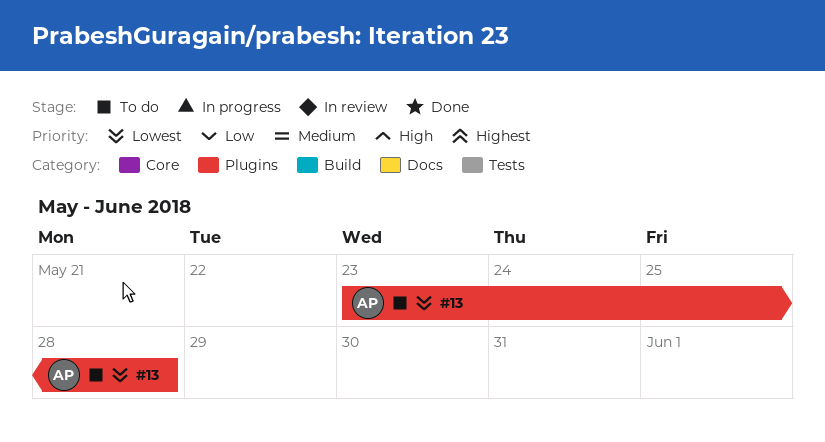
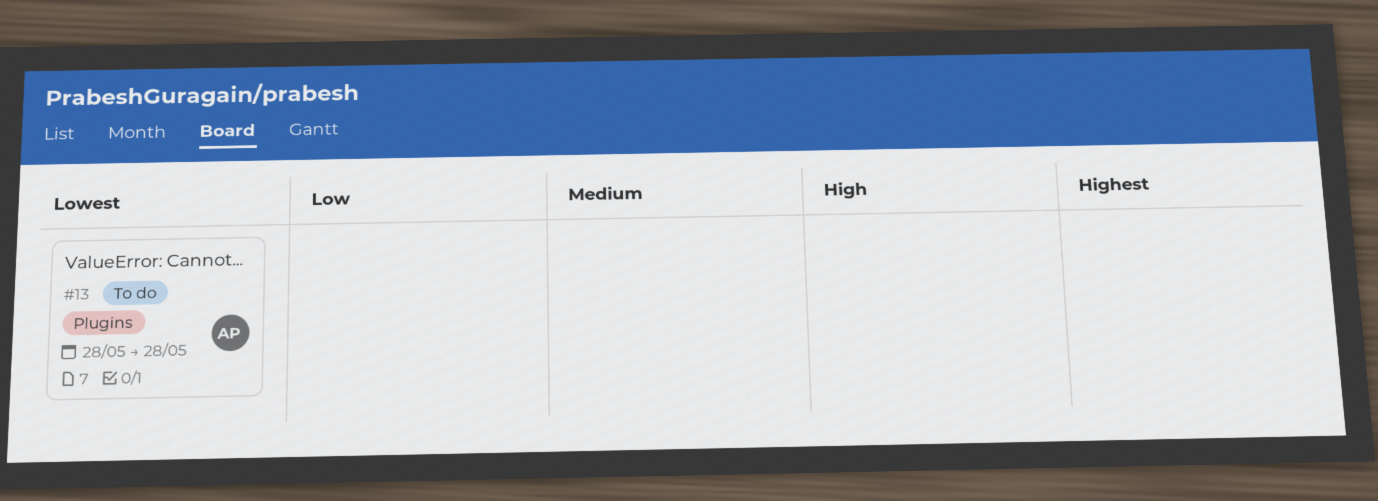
#13, start: May 23 -> May 28

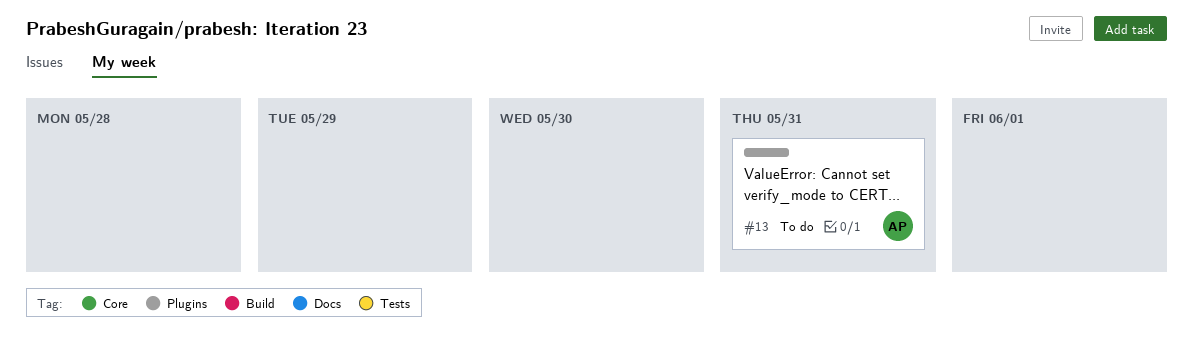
#13, due: May 28 -> May 31

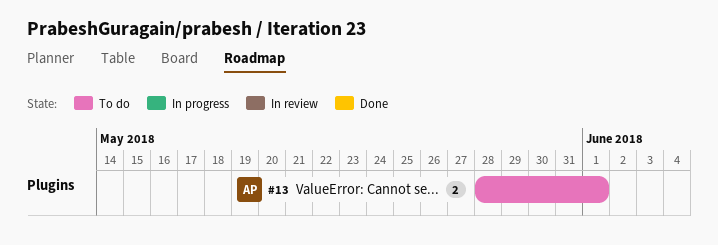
#13, due: May 31 -> Jun 1

